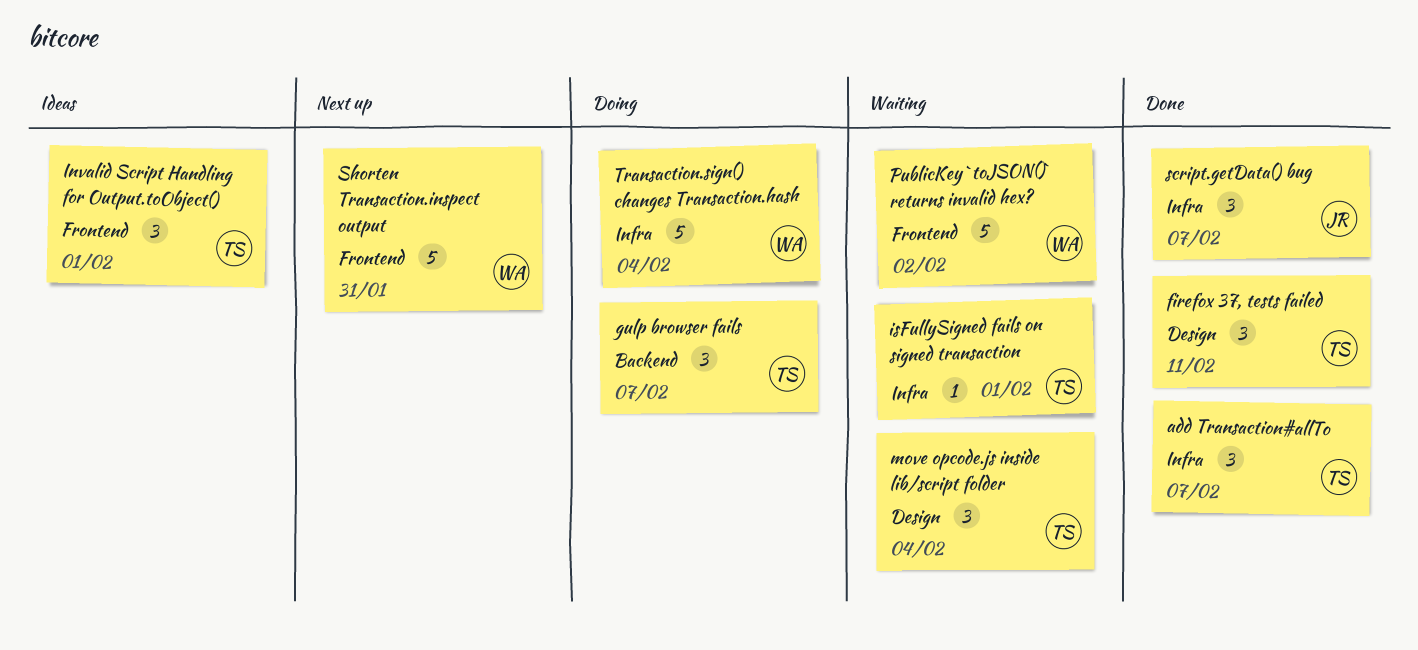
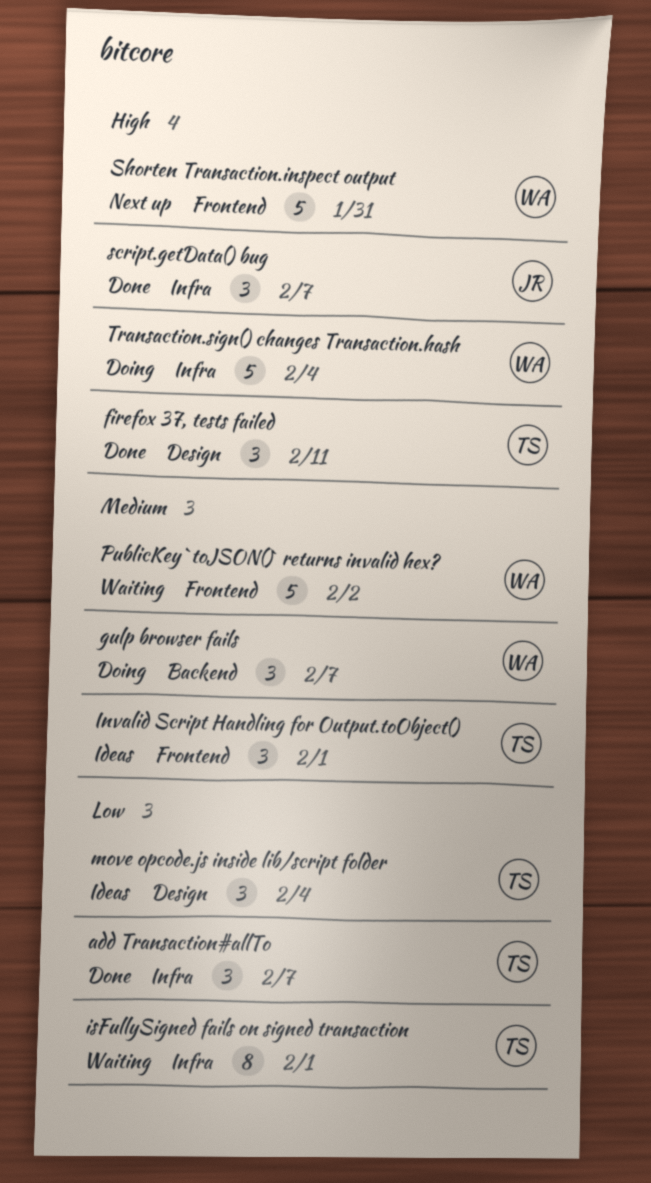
gulp browser fails, owner: TS -> WA
isFullySigned fails on signed transaction, estimate: 1 -> 8
move opcode.js inside lib/script folder, status: Waiting -> Ideas

